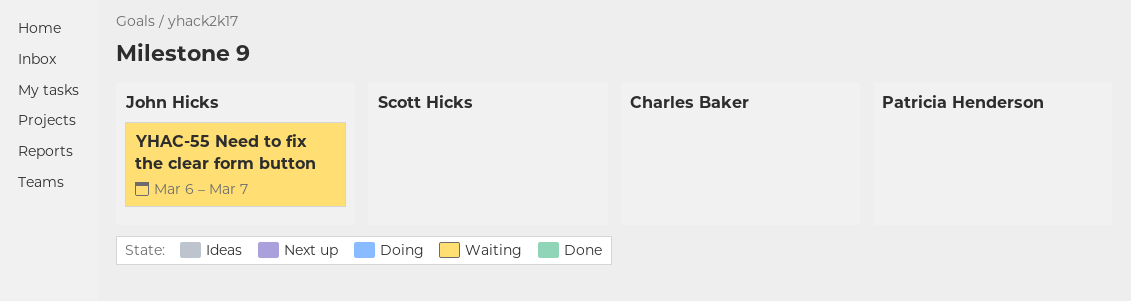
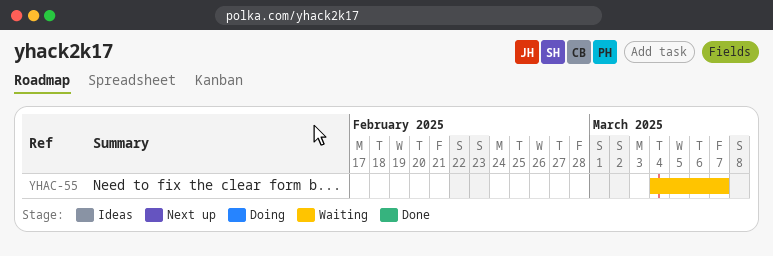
YHAC-55, start: Mar 6 -> Mar 4

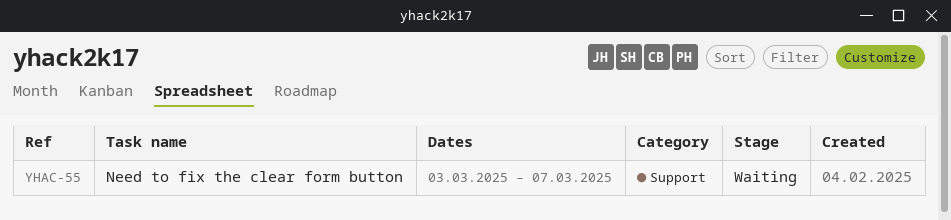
YHAC-55, start: Mar 4 -> Mar 3

